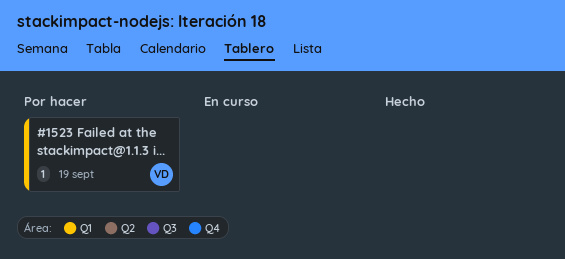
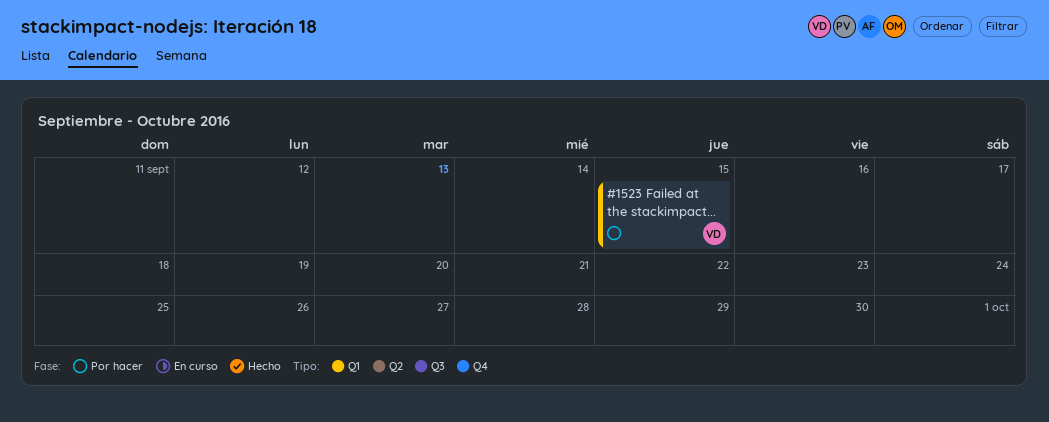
#1523, due: Sep 19 -> Sep 15

